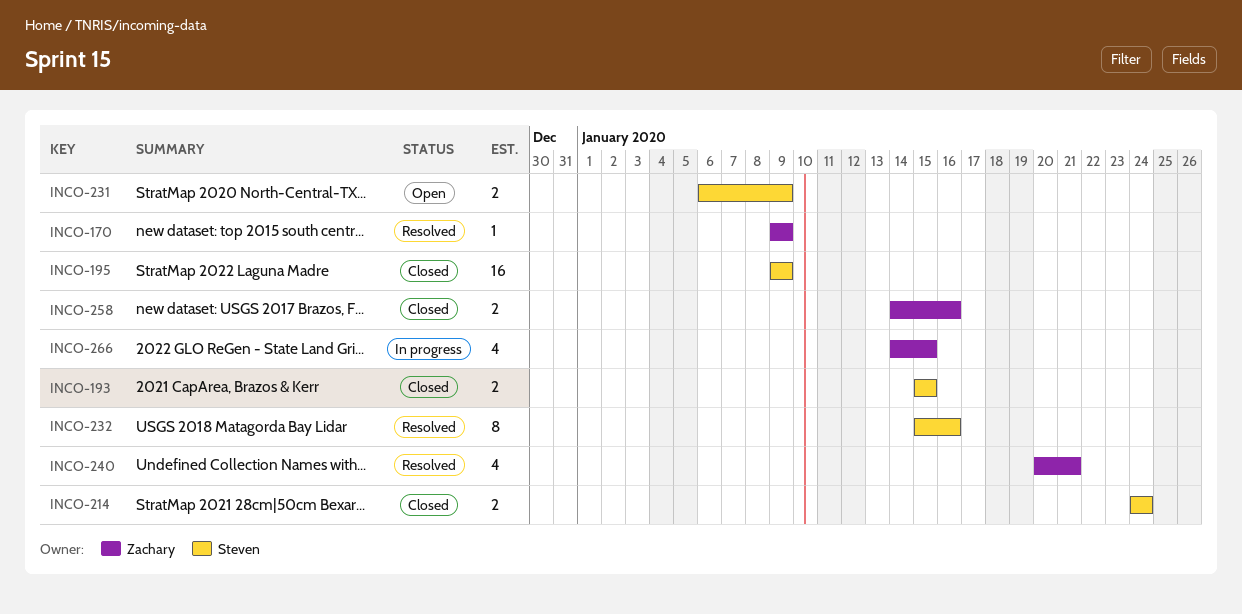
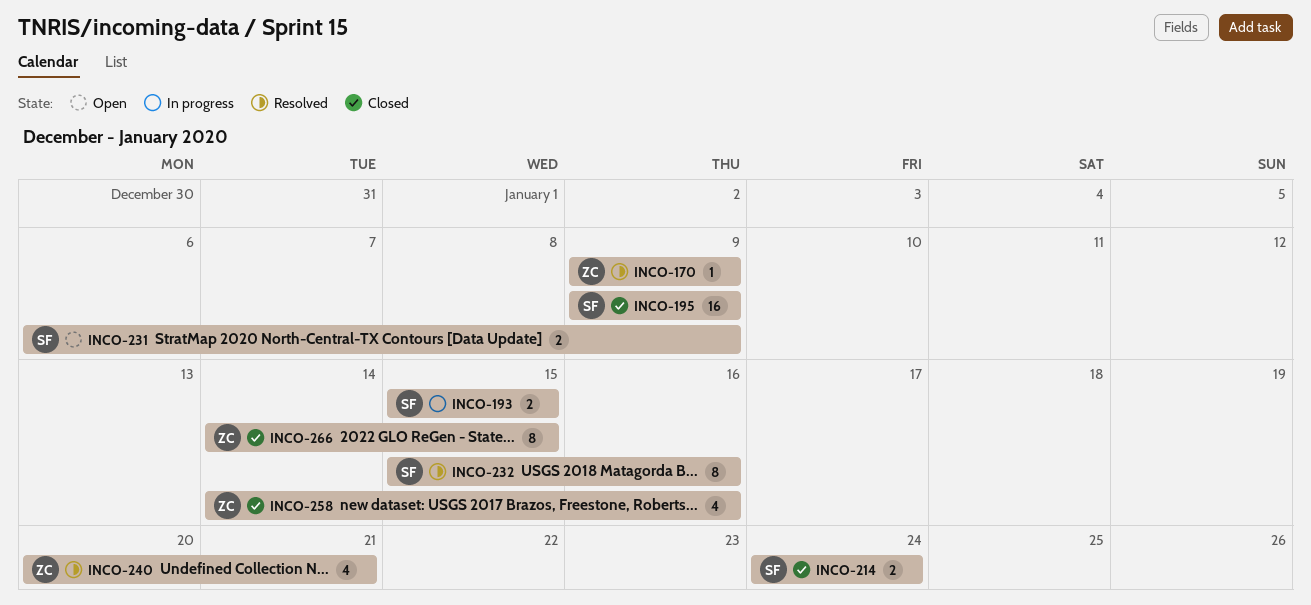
INCO-193, status: Closed -> In progress
INCO-258, estimate: 2 -> 4
INCO-266, status: In progress -> Closed
INCO-266, estimate: 4 -> 8

